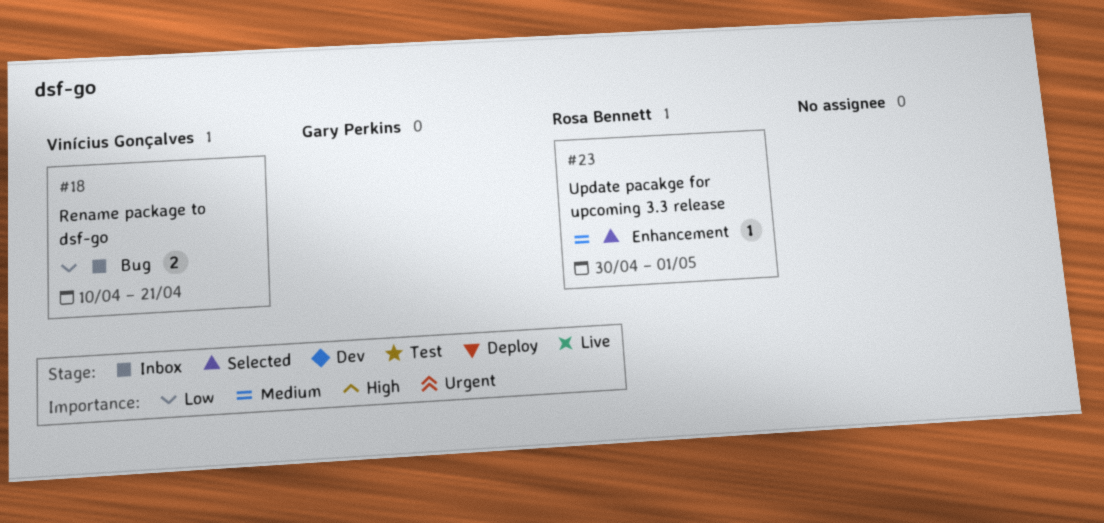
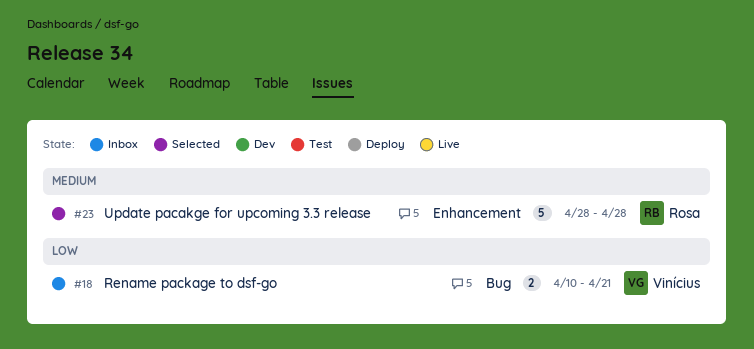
#23, estimate: 1 -> 5
#23, start: Apr 30 -> Apr 28
#23, due: May 1 -> Apr 28

